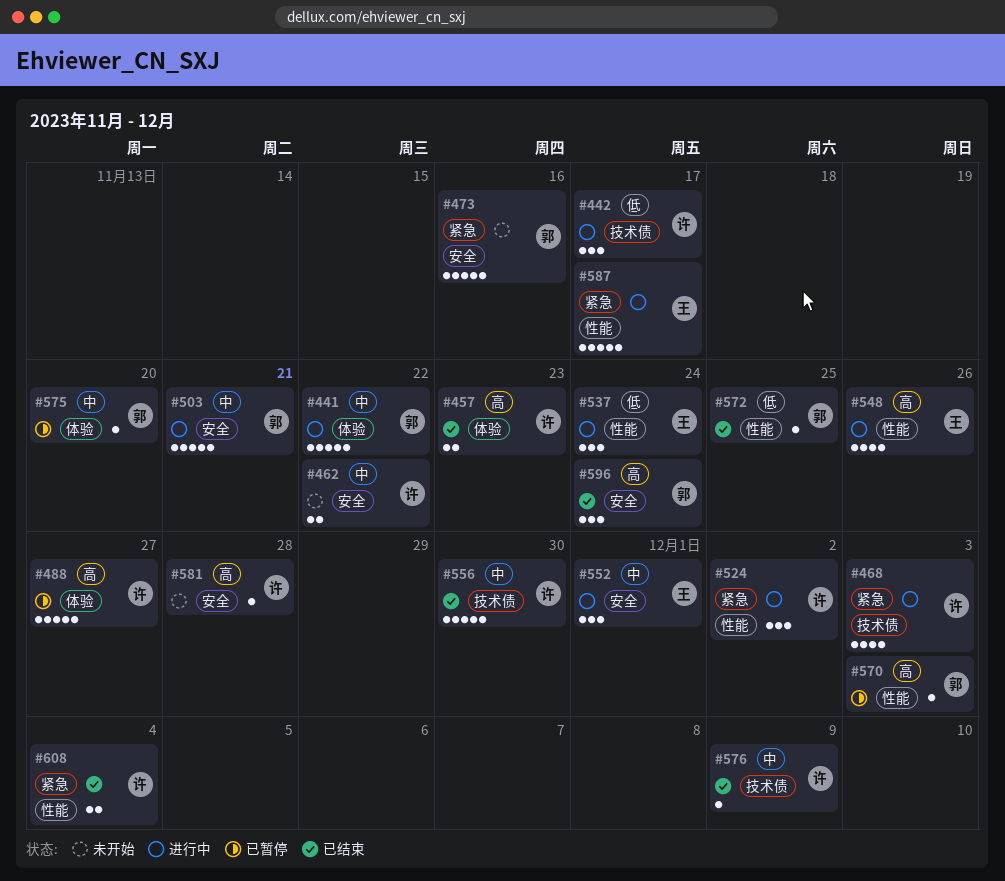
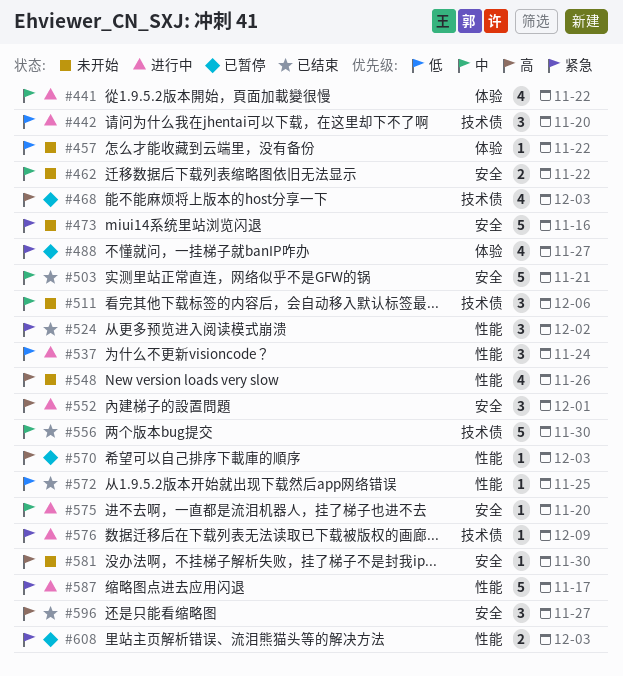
#441, estimate: 5 -> 4
#442, due: Nov 17 -> Nov 20
#457, status: 已结束 -> 未开始
#457, priority: 高 -> 低
#457, estimate: 2 -> 1
#457, due: Nov 23 -> Nov 22
#468, status: 进行中 -> 已暂停
#468, priority: 紧急 -> 高
#488, priority: 高 -> 紧急
#488, estimate: 5 -> 4
#503, status: 进行中 -> 已结束
#511: none -> present
#524, status: 进行中 -> 已结束
#548, status: 进行中 -> 未开始
#552, priority: 中 -> 高
#575, status: 已暂停 -> 进行中
#575, label: 体验 -> 安全
#576, status: 已结束 -> 进行中
#576, priority: 中 -> 紧急
#581, due: Nov 28 -> Nov 30
#596, due: Nov 24 -> Nov 27
#608, status: 已结束 -> 已暂停
#608, due: Dec 4 -> Dec 3

